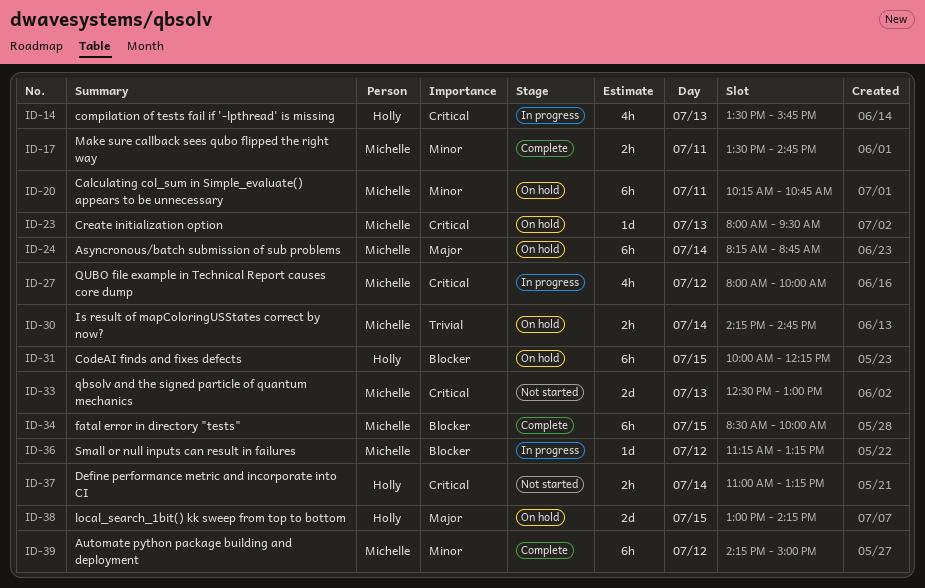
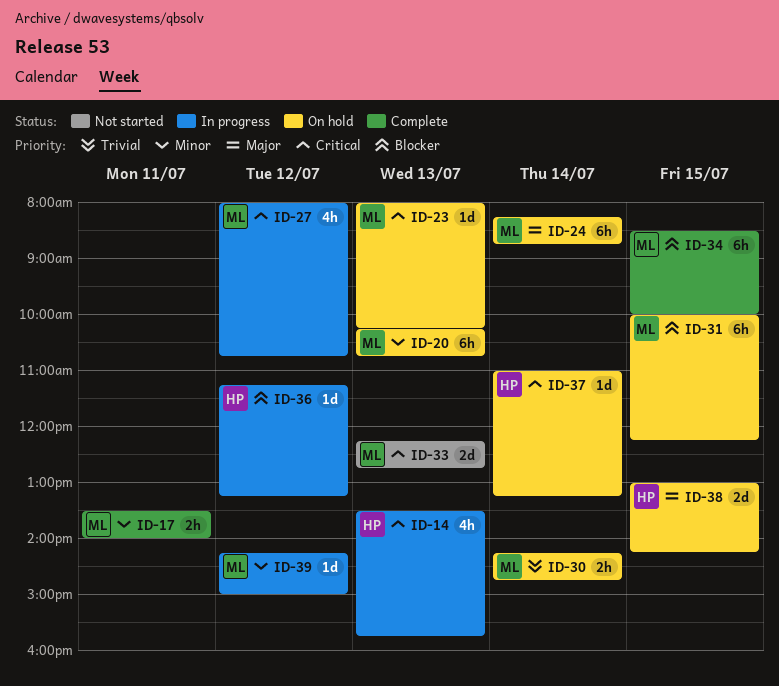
ID-17, ends: 14:45 -> 14:00
ID-20, day: Jul 11 -> Jul 13
ID-23, ends: 09:30 -> 10:15
ID-27, ends: 10:00 -> 10:45
ID-31, owner: Holly -> Michelle
ID-33, begins: 12:30 -> 12:15
ID-33, ends: 13:00 -> 12:45
ID-36, owner: Michelle -> Holly
ID-37, status: Not started -> On hold
ID-37, estimate: 2h -> 1d
ID-39, status: Complete -> In progress
ID-39, estimate: 6h -> 1d

